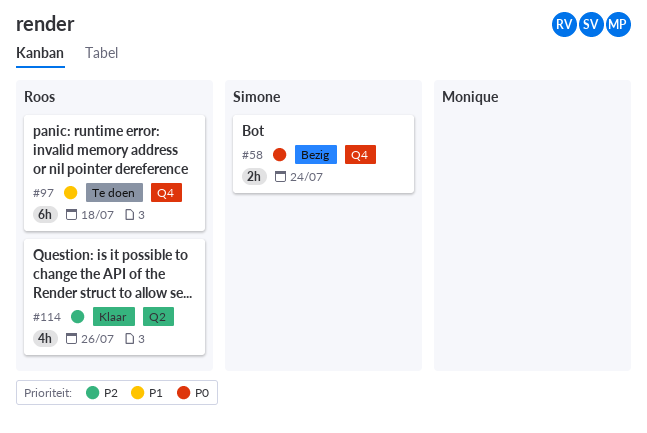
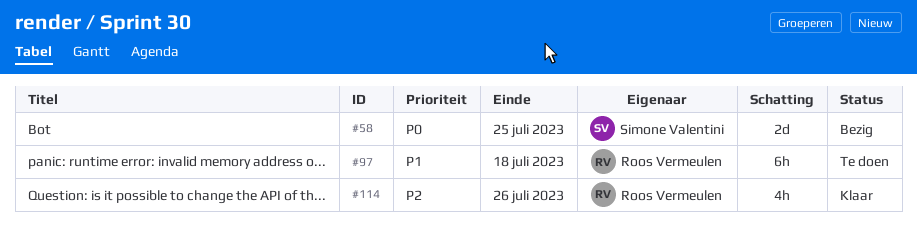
#58, estimate: 2h -> 2d
#58, due: Jul 24 -> Jul 25

